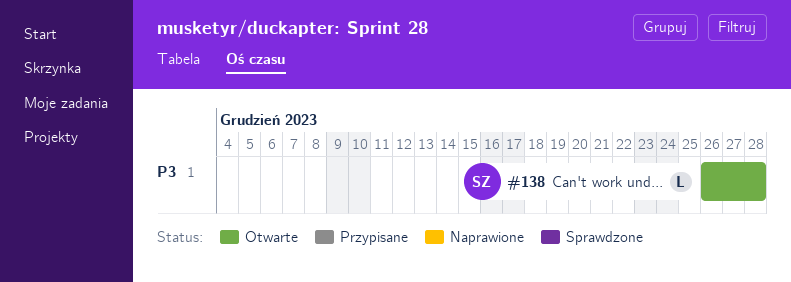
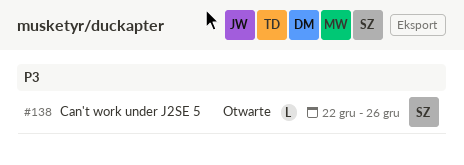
#138, start: Dec 26 -> Dec 22
#138, due: Dec 28 -> Dec 26

